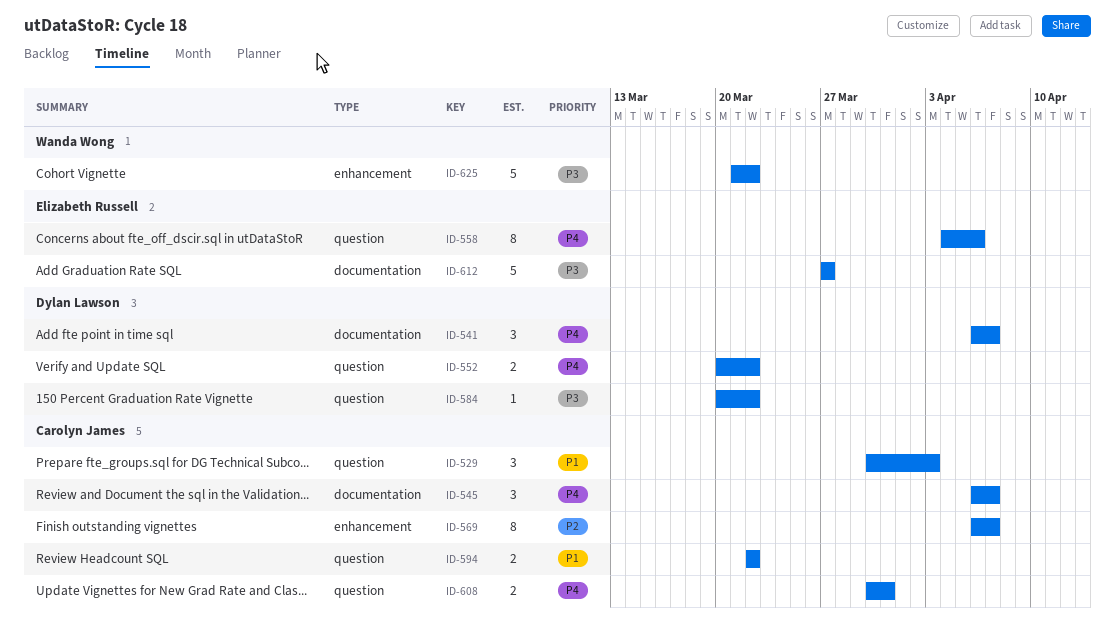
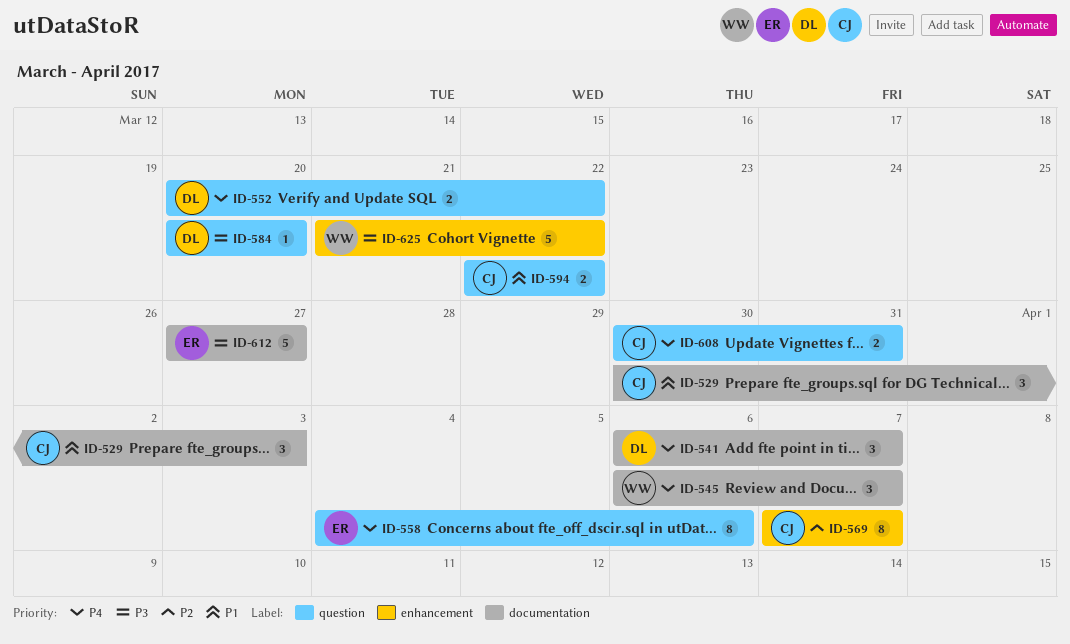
ID-529, label: question -> documentation
ID-545, owner: Carolyn James -> Wanda Wong
ID-569, start: Apr 6 -> Apr 7
ID-584, due: Mar 22 -> Mar 20

